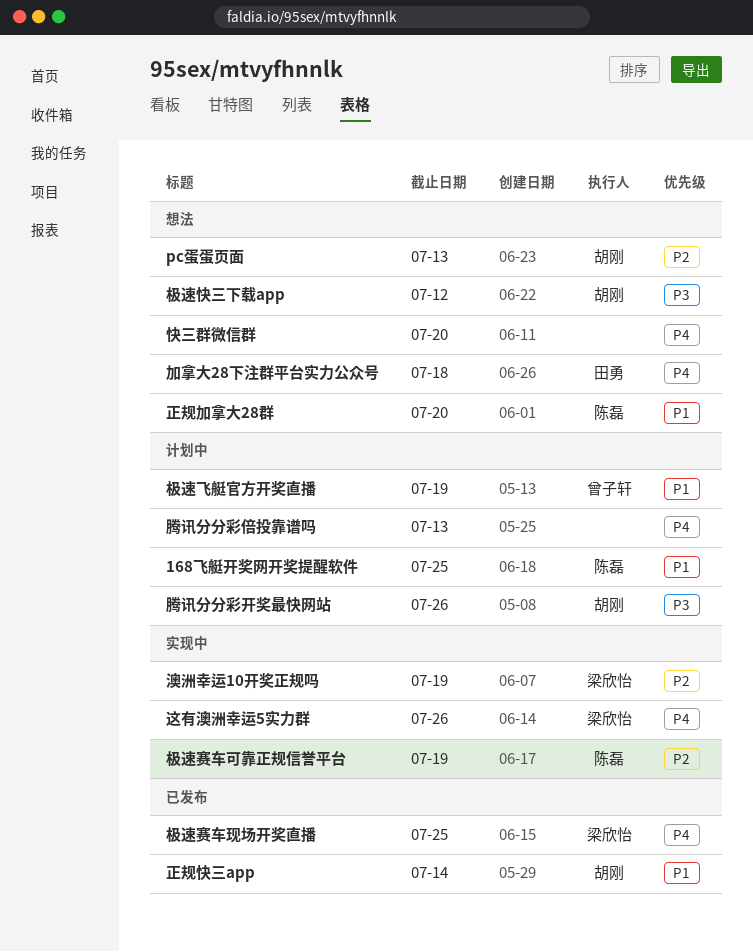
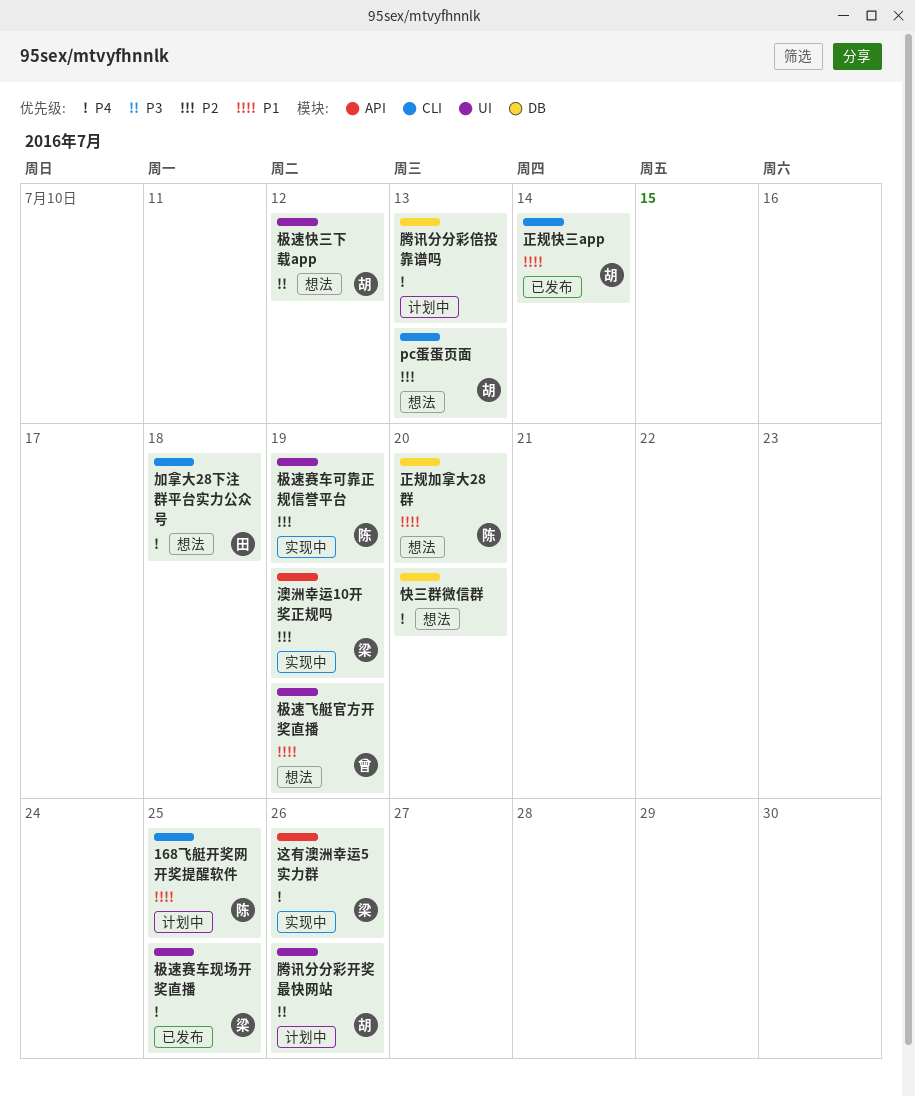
极速飞艇官方开奖直播, status: 计划中 -> 想法

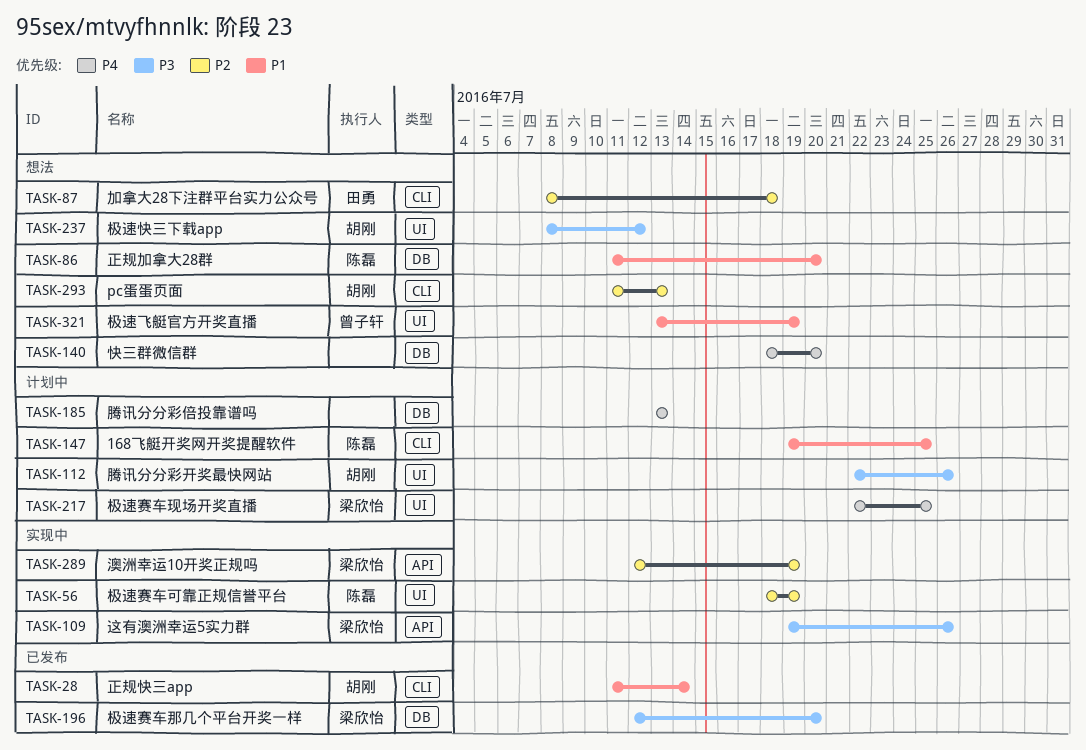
加拿大28下注群平台实力公众号, priority: P4 -> P2
极速赛车现场开奖直播, status: 已发布 -> 计划中
极速赛车那几个平台开奖一样: none -> present
这有澳洲幸运5实力群, priority: P4 -> P3

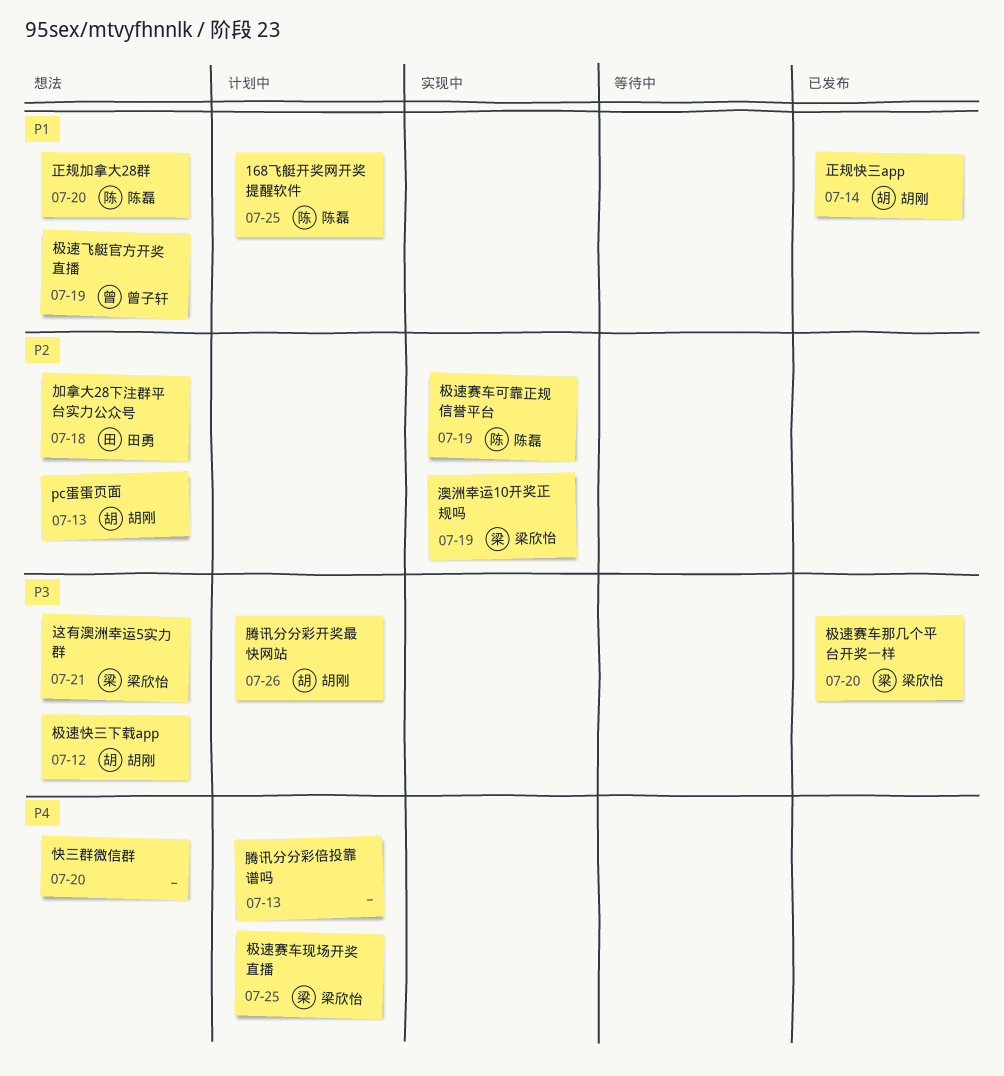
这有澳洲幸运5实力群, status: 实现中 -> 想法
这有澳洲幸运5实力群, due: Jul 26 -> Jul 21

